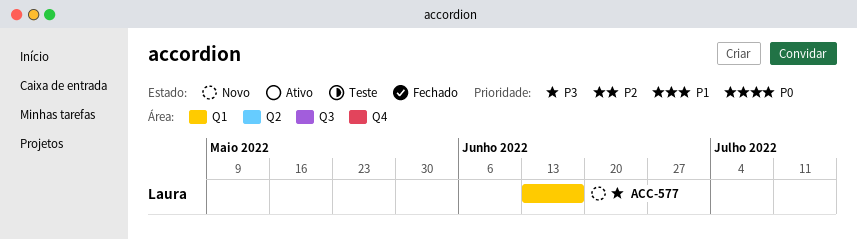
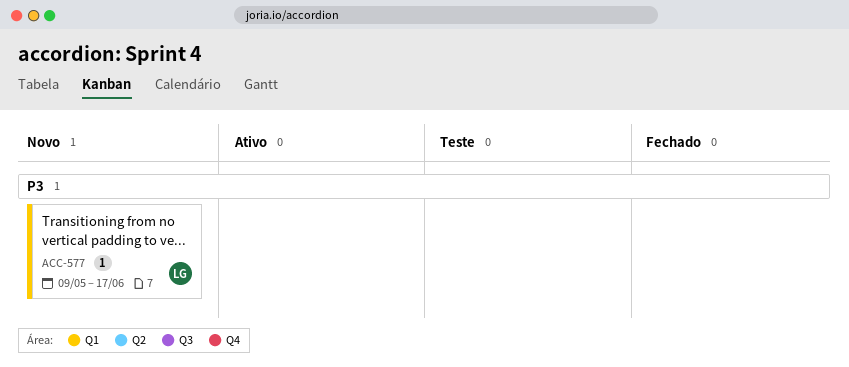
ACC-577, start: Jun 13 -> May 9

